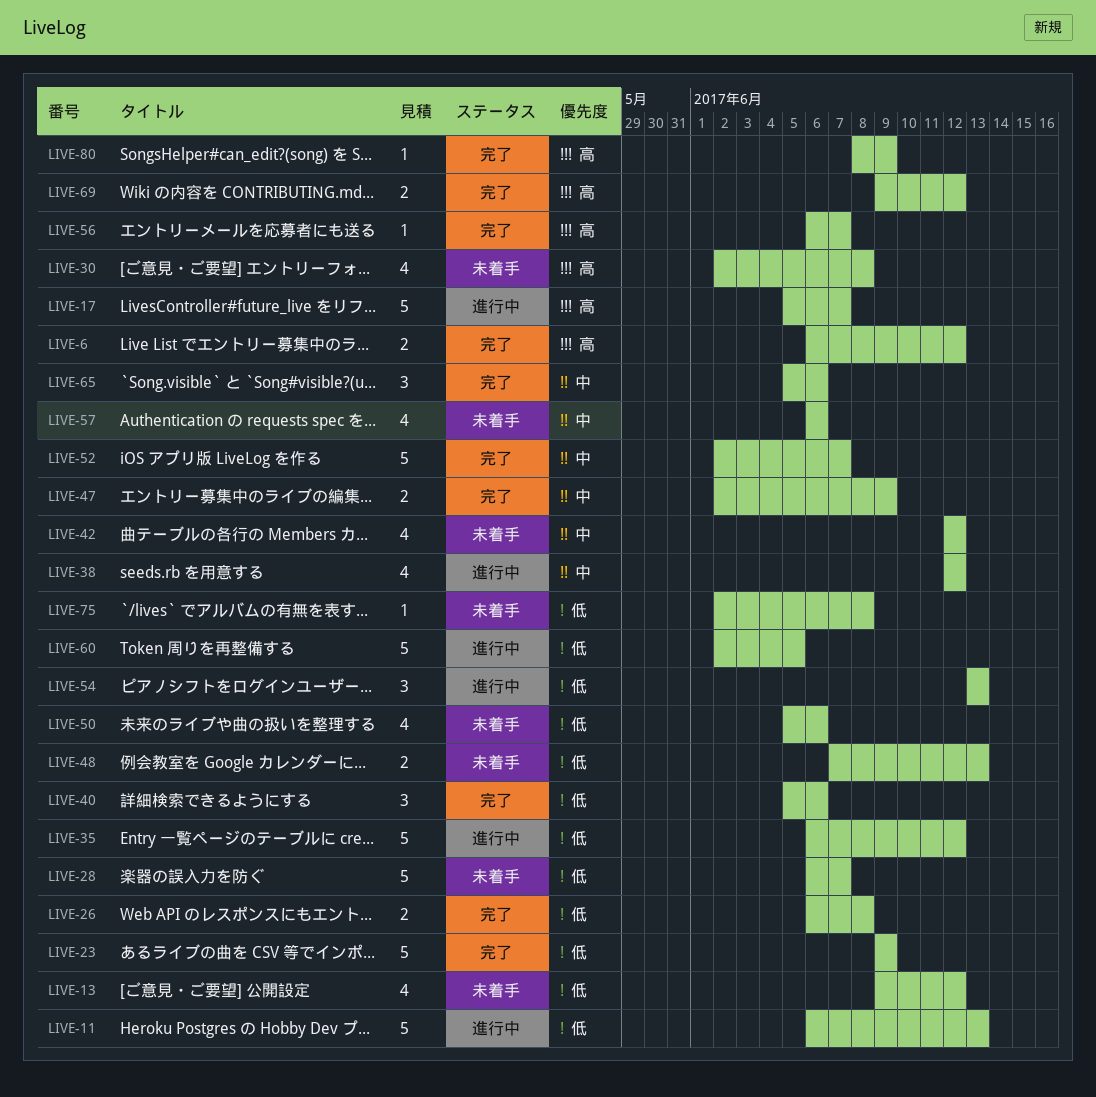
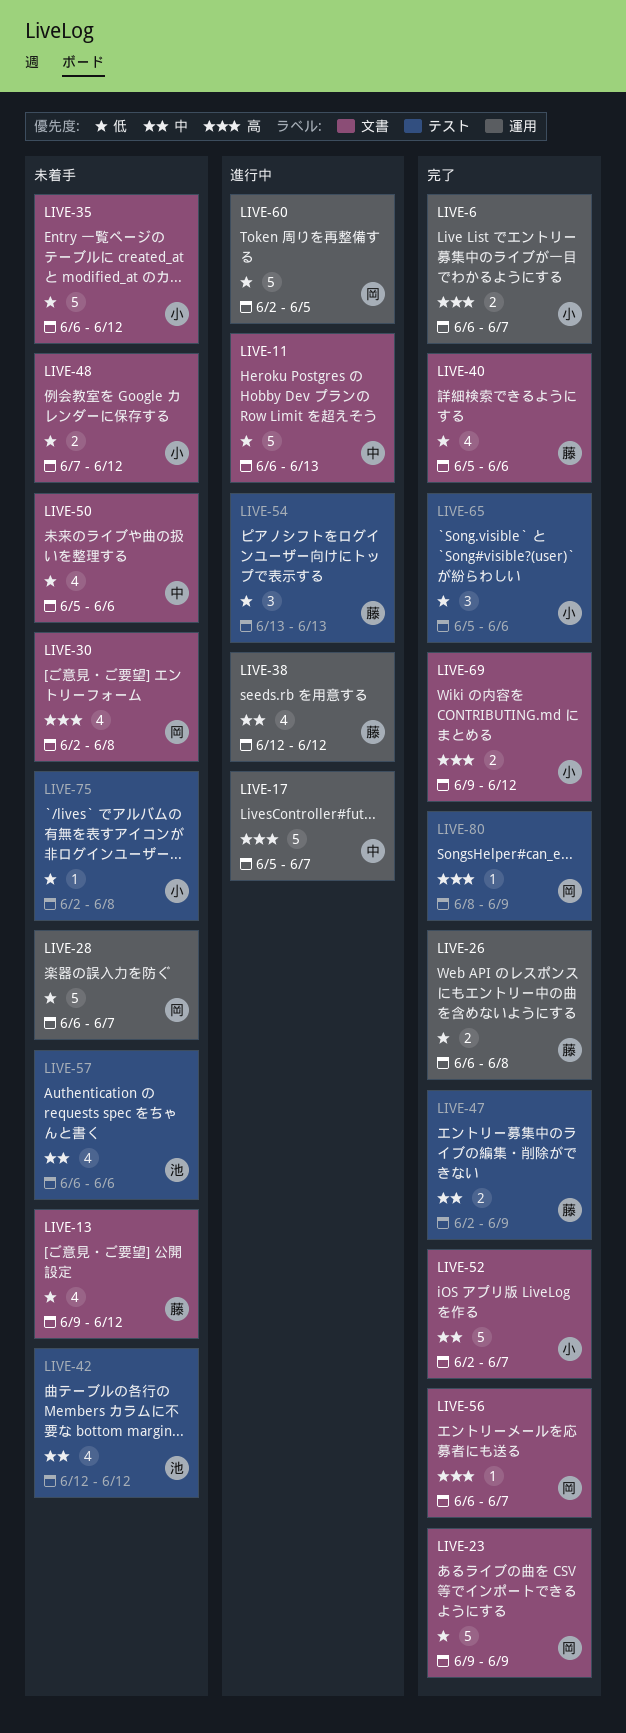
LIVE-6, due: Jun 12 -> Jun 7
LIVE-35, status: 進行中 -> 未着手
LIVE-40, estimate: 3 -> 4
LIVE-48, due: Jun 13 -> Jun 12
LIVE-65, priority: 中 -> 低

